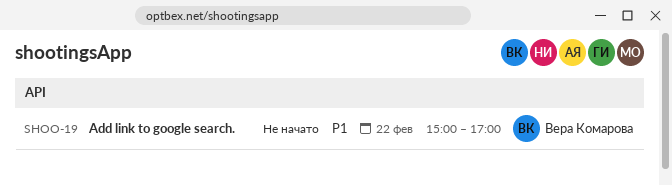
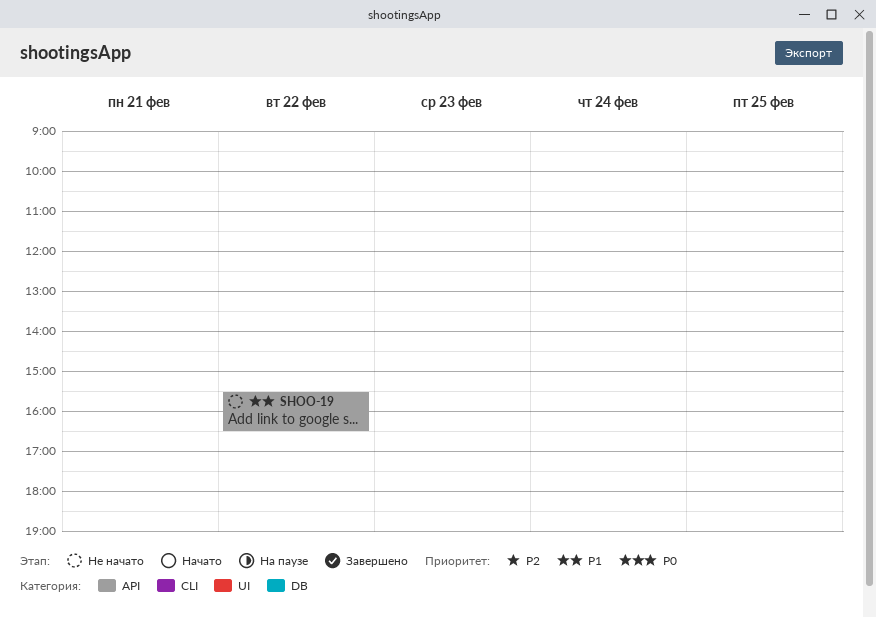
SHOO-19, begins: 15:00 -> 15:30
SHOO-19, ends: 17:00 -> 16:30

